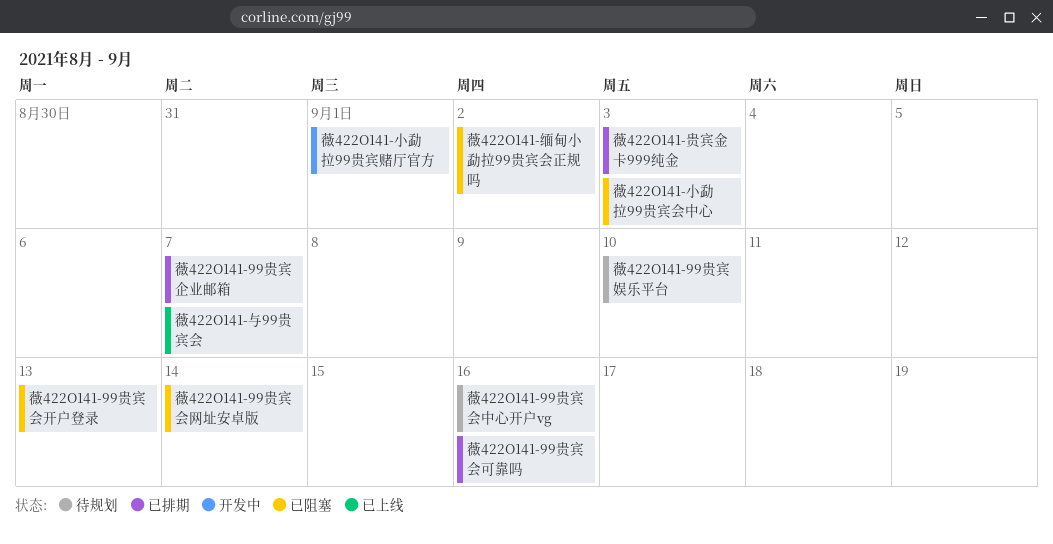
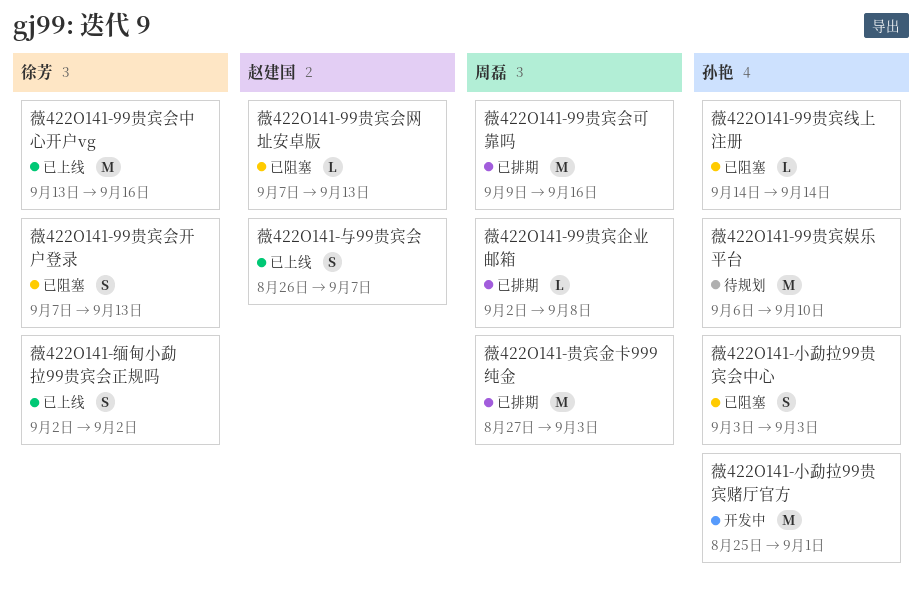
薇422O141-99贵宾企业邮箱, due: Sep 7 -> Sep 8
薇422O141-99贵宾会中心开户vg, status: 待规划 -> 已上线
薇422O141-99贵宾会网址安卓版, due: Sep 14 -> Sep 13
薇422O141-99贵宾线上注册: none -> present
薇422O141-缅甸小勐拉99贵宾会正规吗, status: 已阻塞 -> 已上线

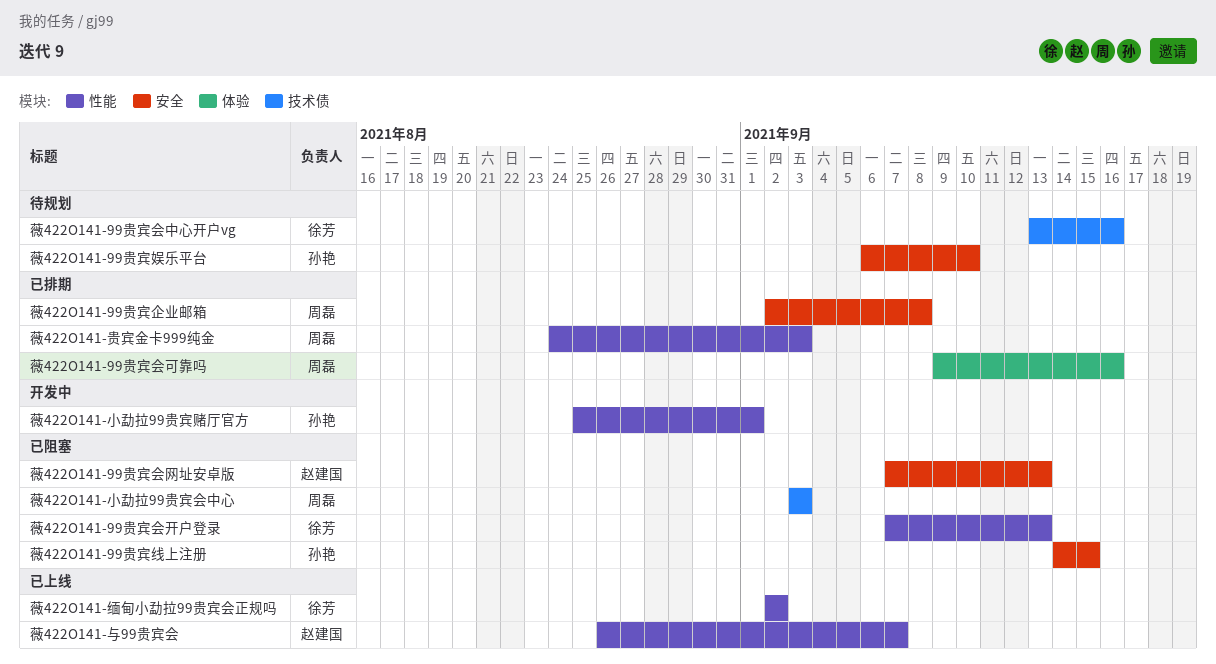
薇422O141-99贵宾会中心开户vg, status: 已上线 -> 待规划
薇422O141-99贵宾线上注册, due: Sep 14 -> Sep 15
薇422O141-小勐拉99贵宾会中心, owner: 孙艳 -> 周磊
薇422O141-贵宾金卡999纯金, start: Aug 27 -> Aug 24

